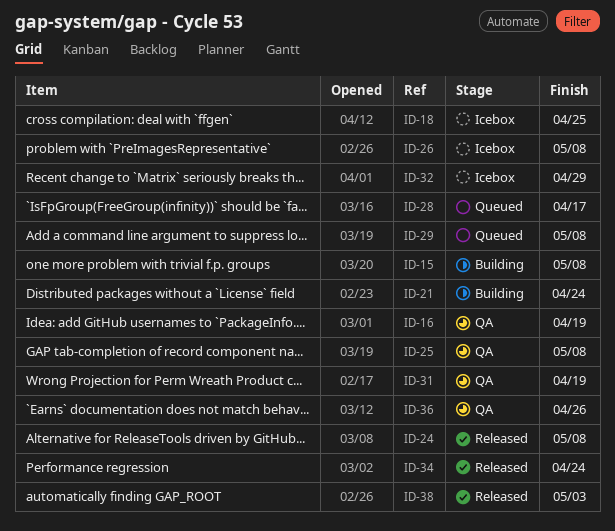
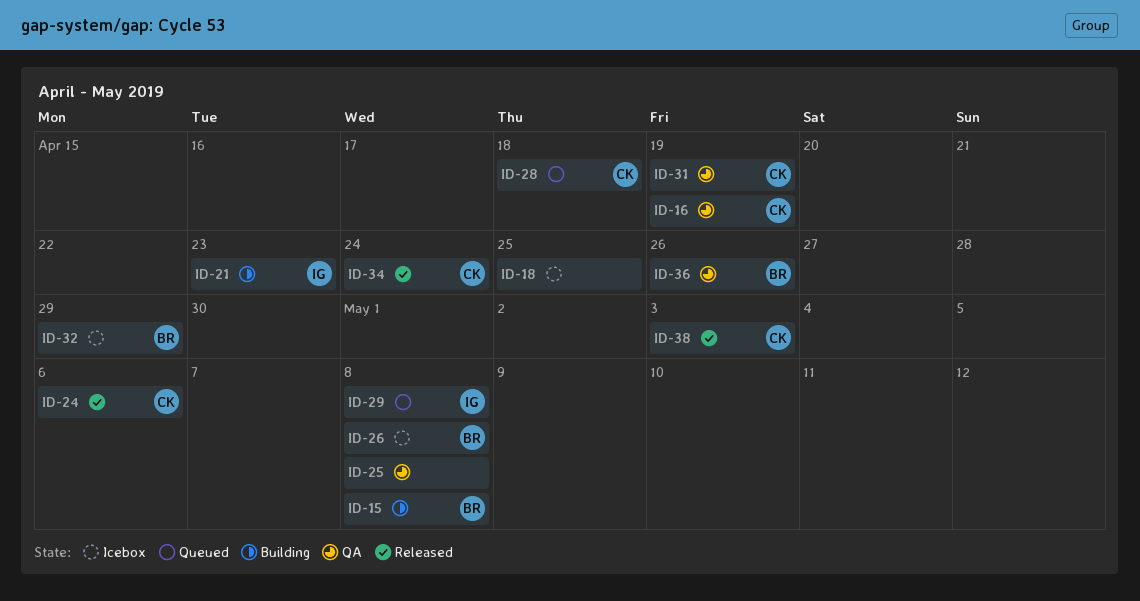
ID-21, due: Apr 24 -> Apr 23
ID-24, due: May 8 -> May 6
ID-28, due: Apr 17 -> Apr 18

